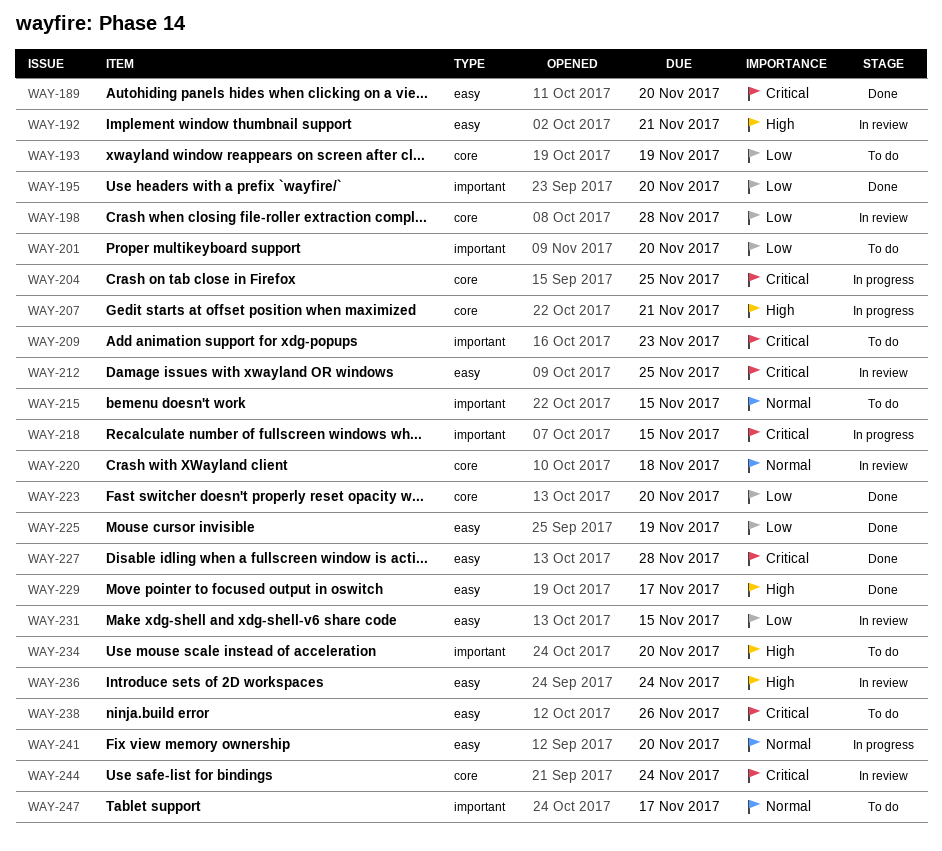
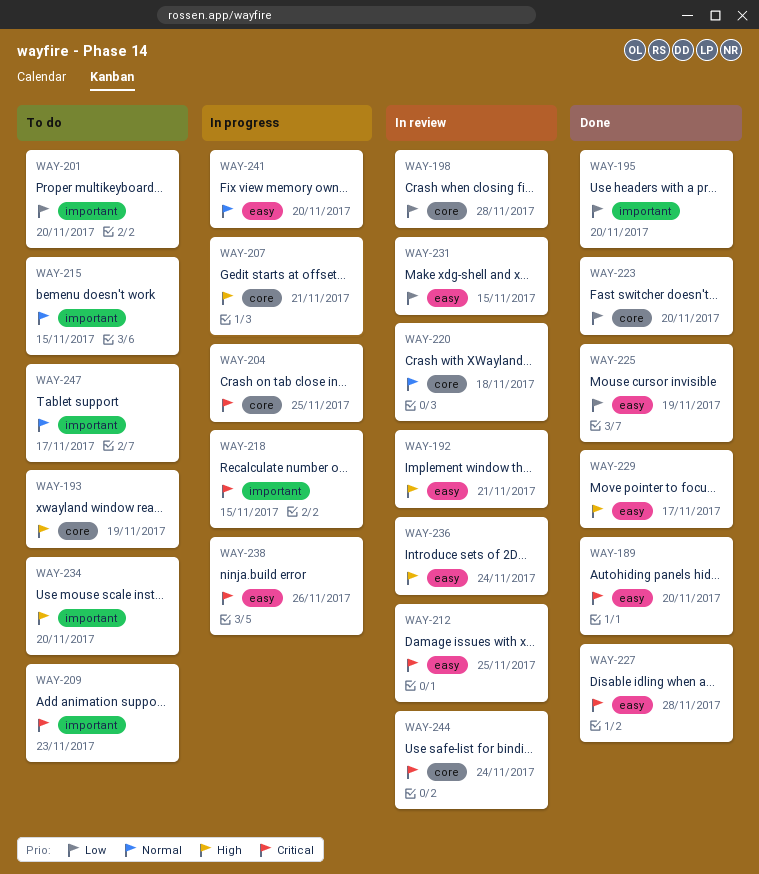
WAY-193, priority: Low -> High
WAY-238, status: To do -> In progress

